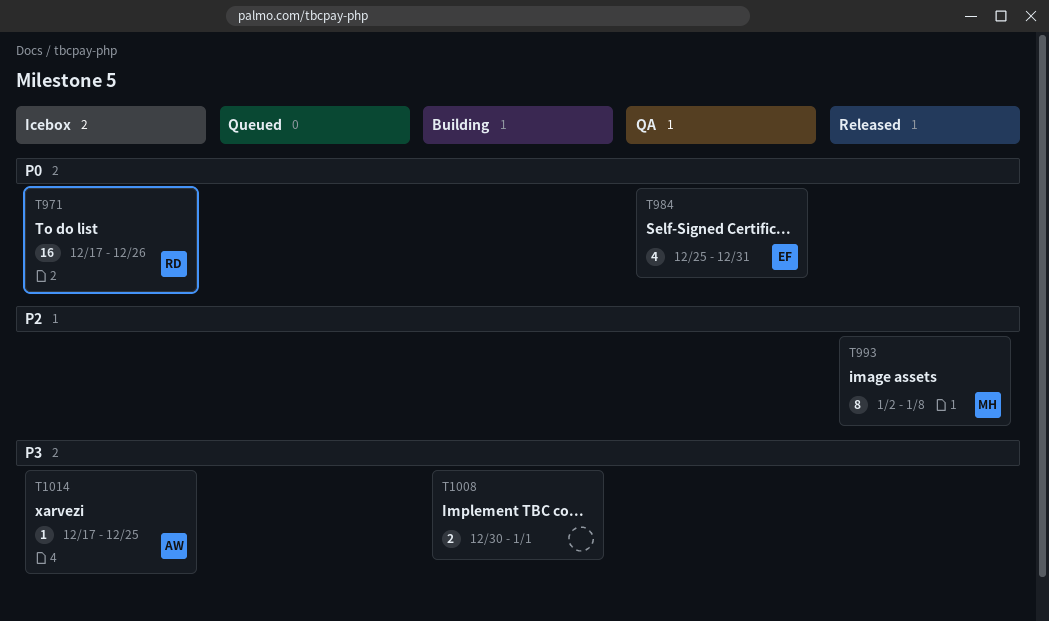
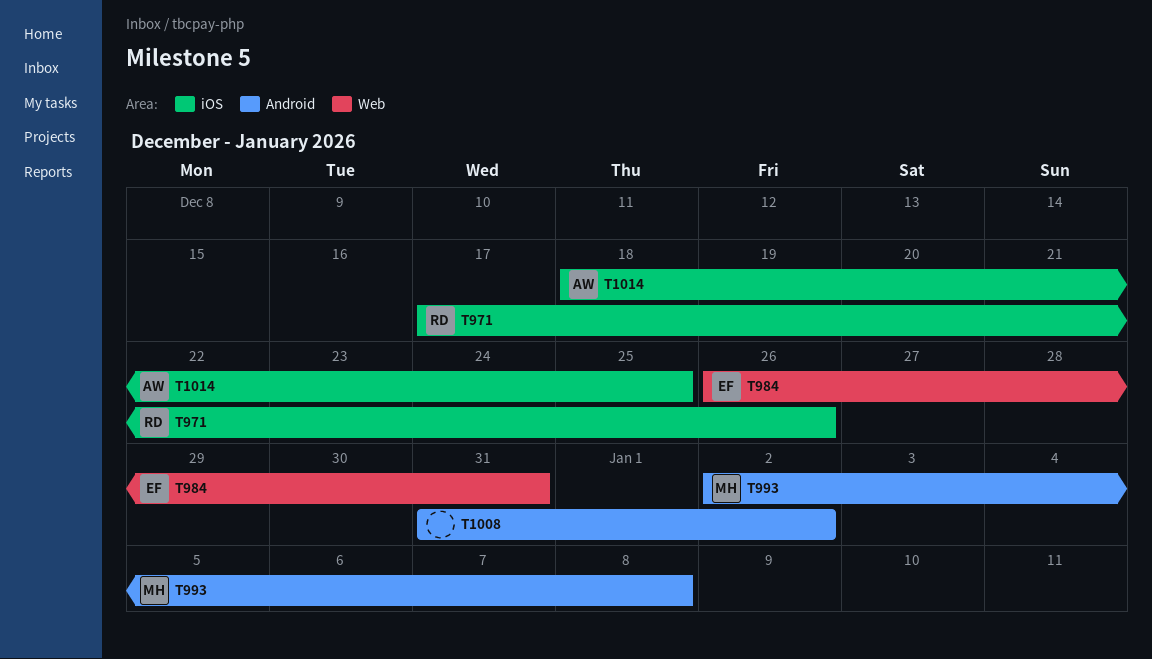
T984, start: Dec 25 -> Dec 26
T1008, start: Dec 30 -> Dec 31
T1008, due: Jan 1 -> Jan 2
T1014, start: Dec 17 -> Dec 18

